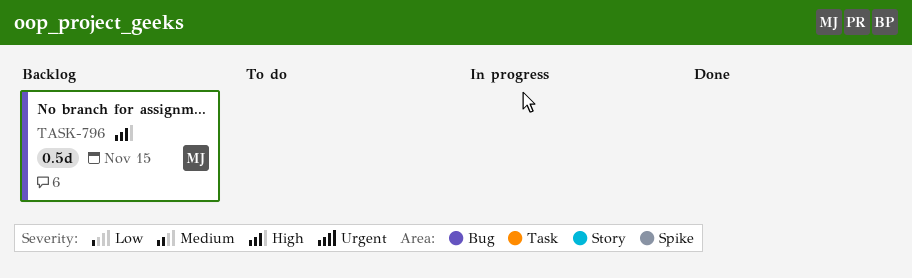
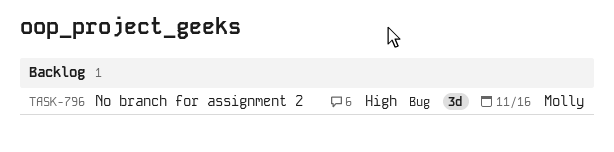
TASK-796, estimate: 0.5d -> 3d
TASK-796, due: Nov 15 -> Nov 16

